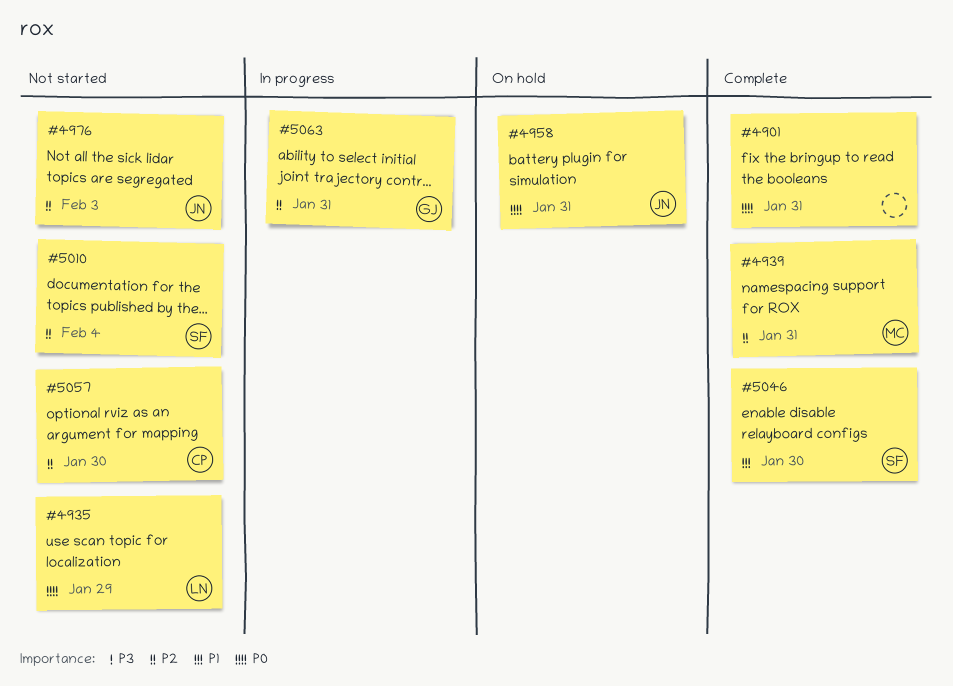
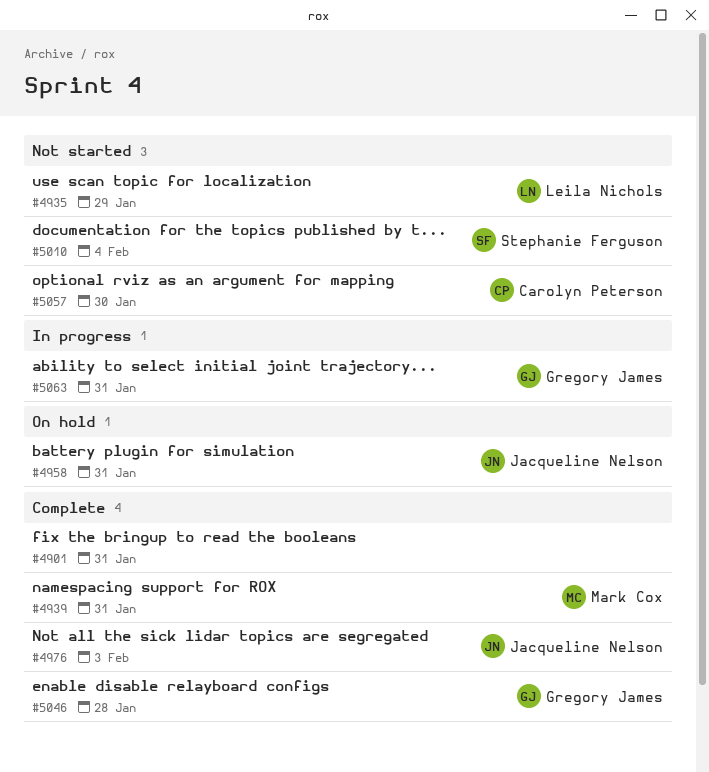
#4976, status: Not started -> Complete
#5046, owner: Stephanie Ferguson -> Gregory James
#5046, due: Jan 30 -> Jan 28

